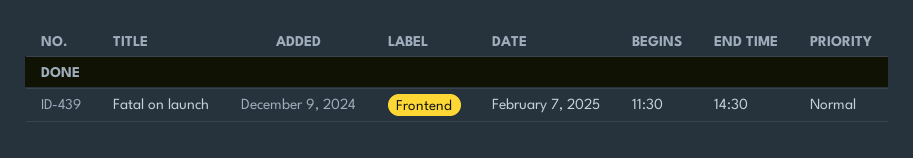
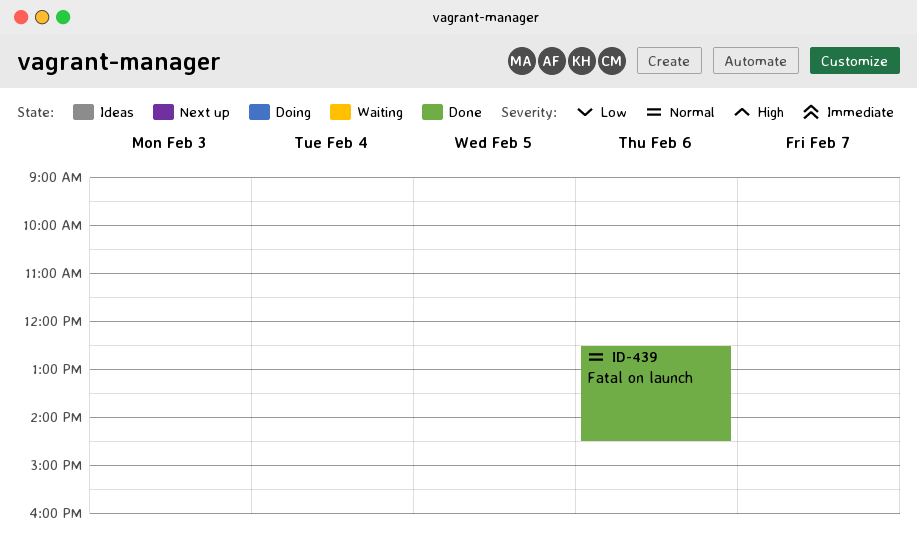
ID-439, day: Feb 7 -> Feb 6
ID-439, begins: 11:30 -> 12:30

